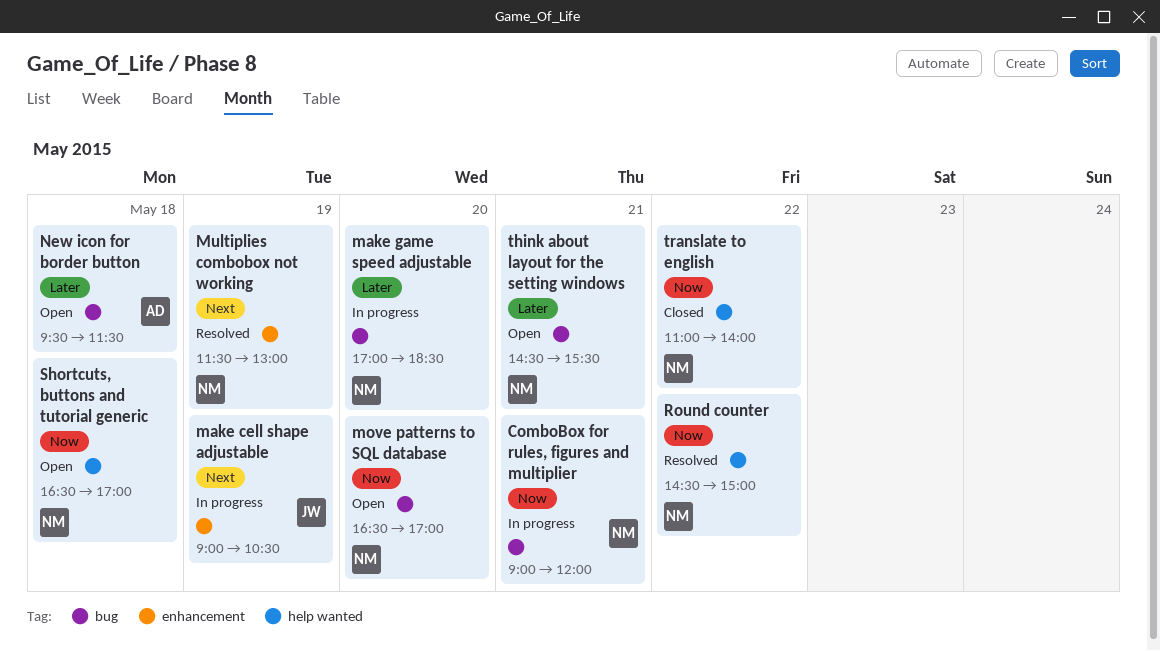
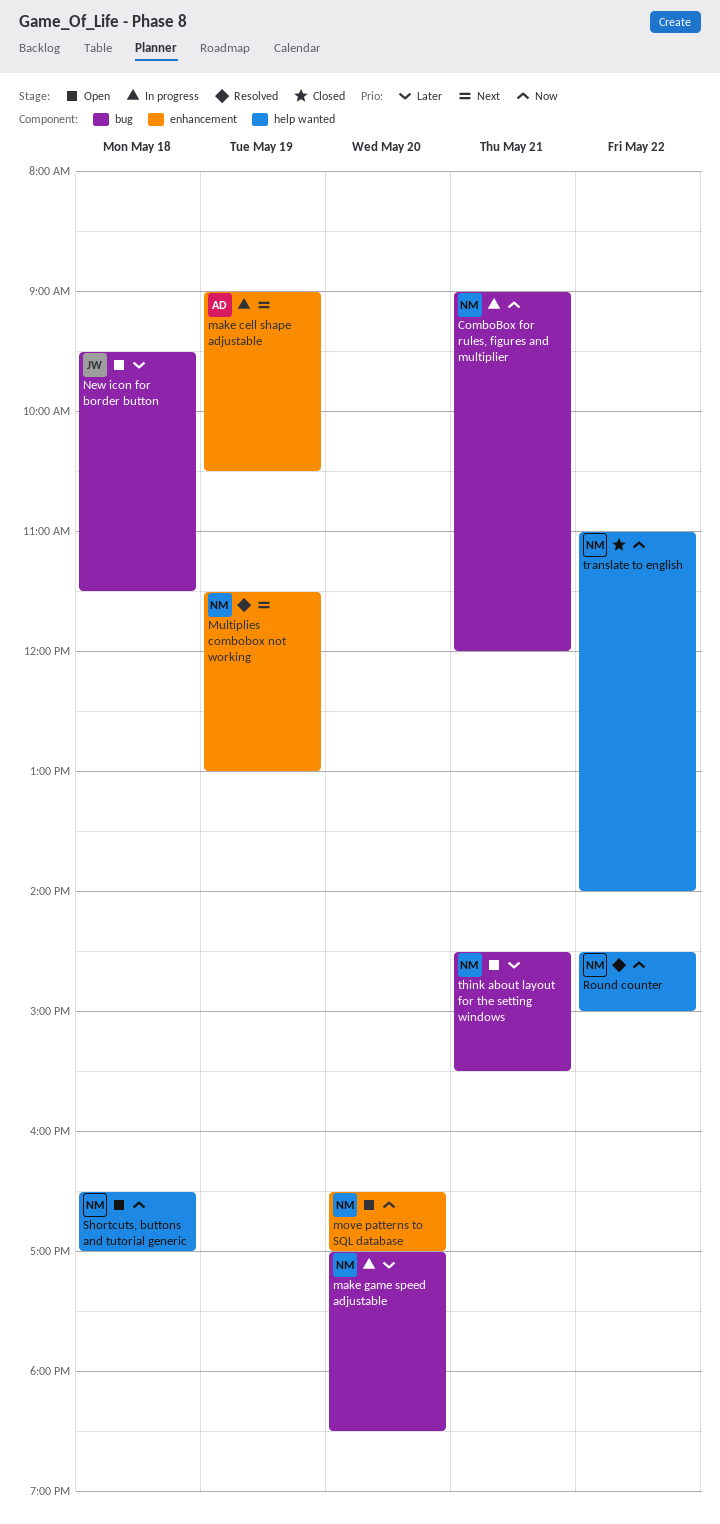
make cell shape adjustable, owner: JW -> AD
move patterns to SQL database, label: bug -> enhancement
New icon for border button, owner: AD -> JW

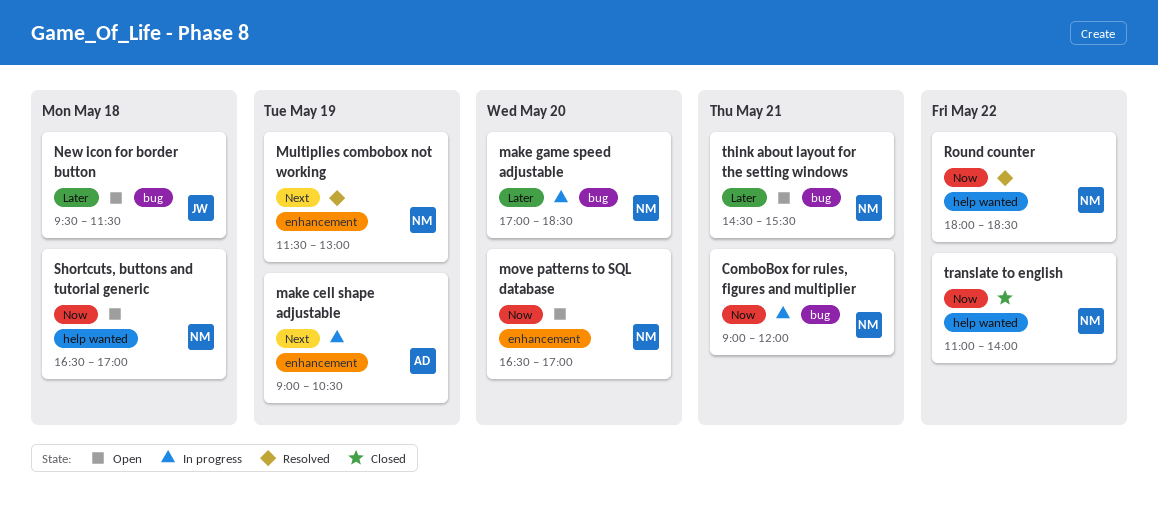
Round counter, begins: 14:30 -> 18:00
Round counter, ends: 15:00 -> 18:30

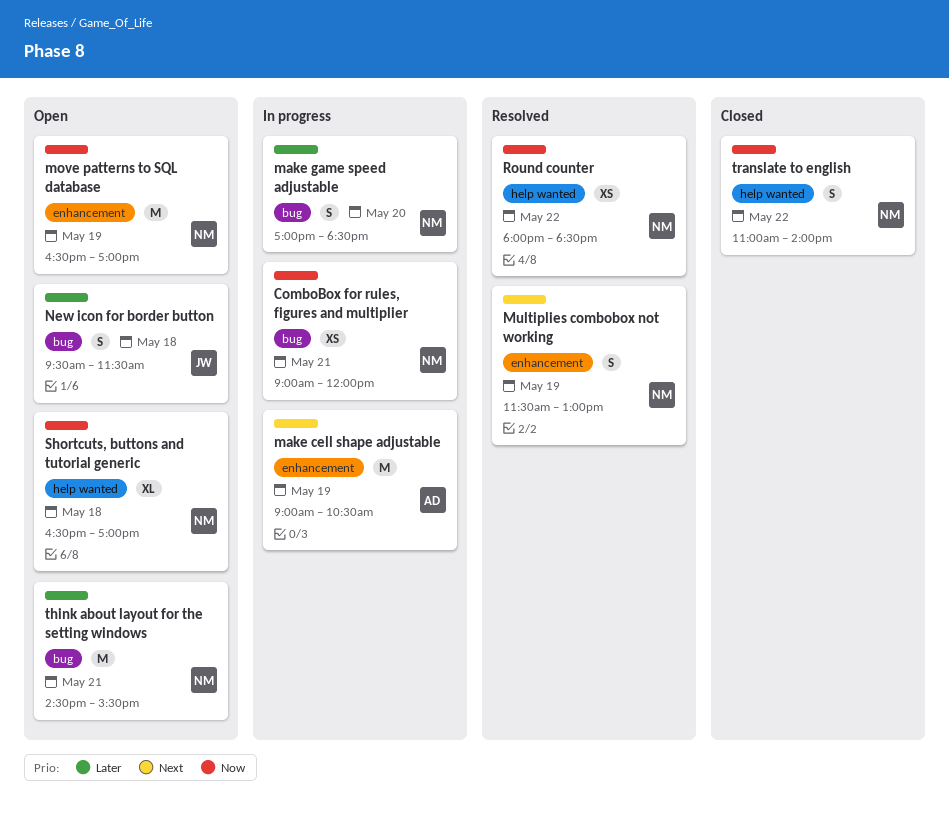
move patterns to SQL database, day: May 20 -> May 19

